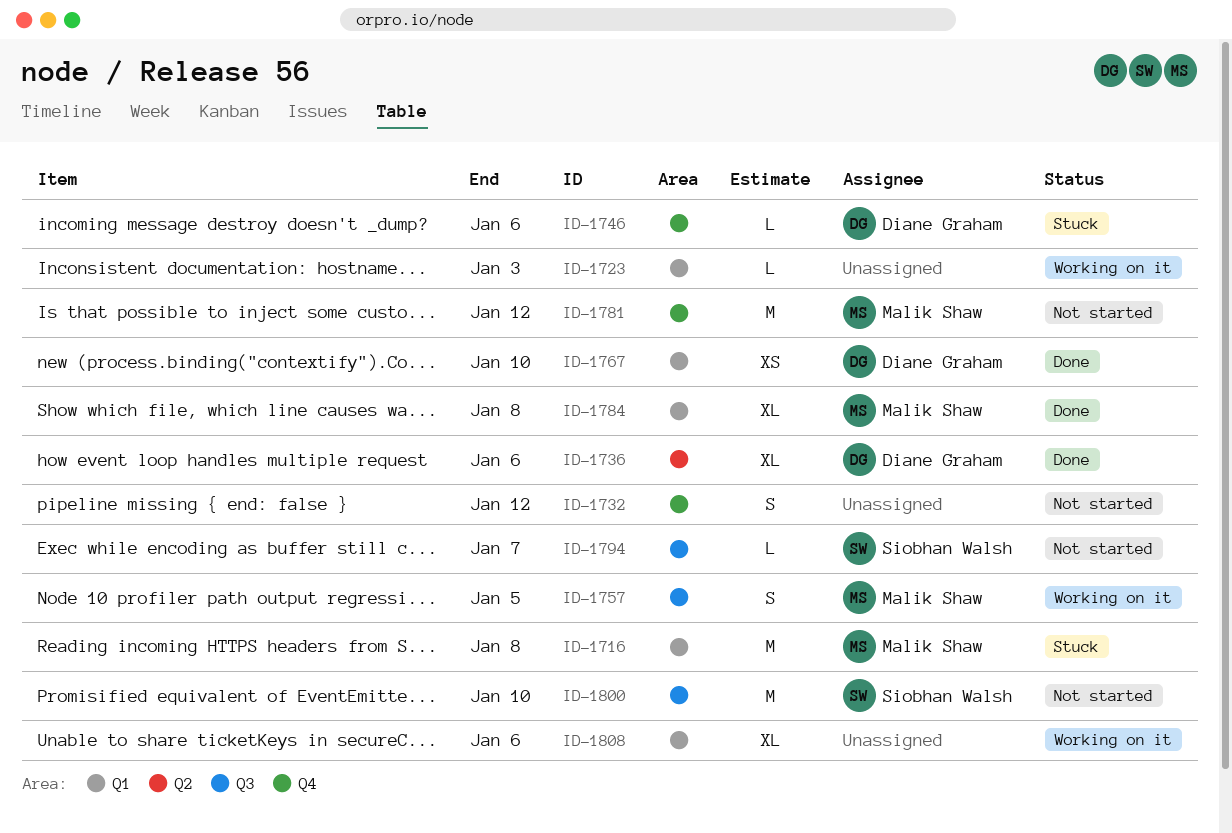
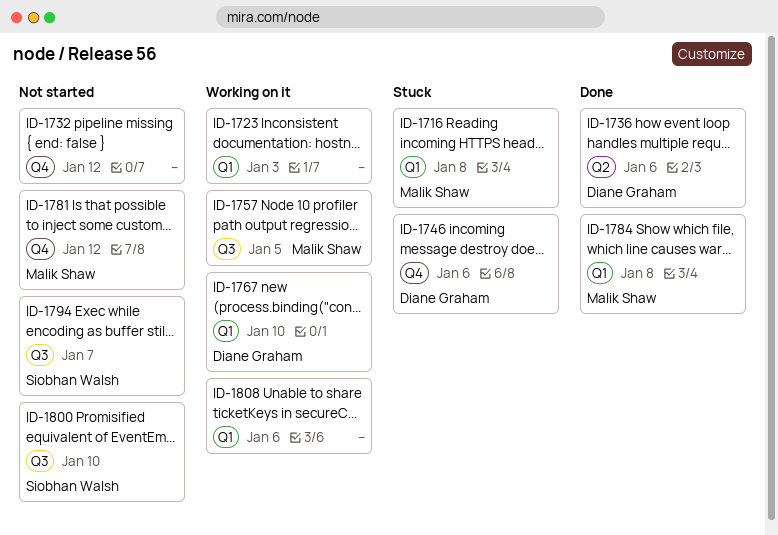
ID-1767, status: Done -> Working on it

